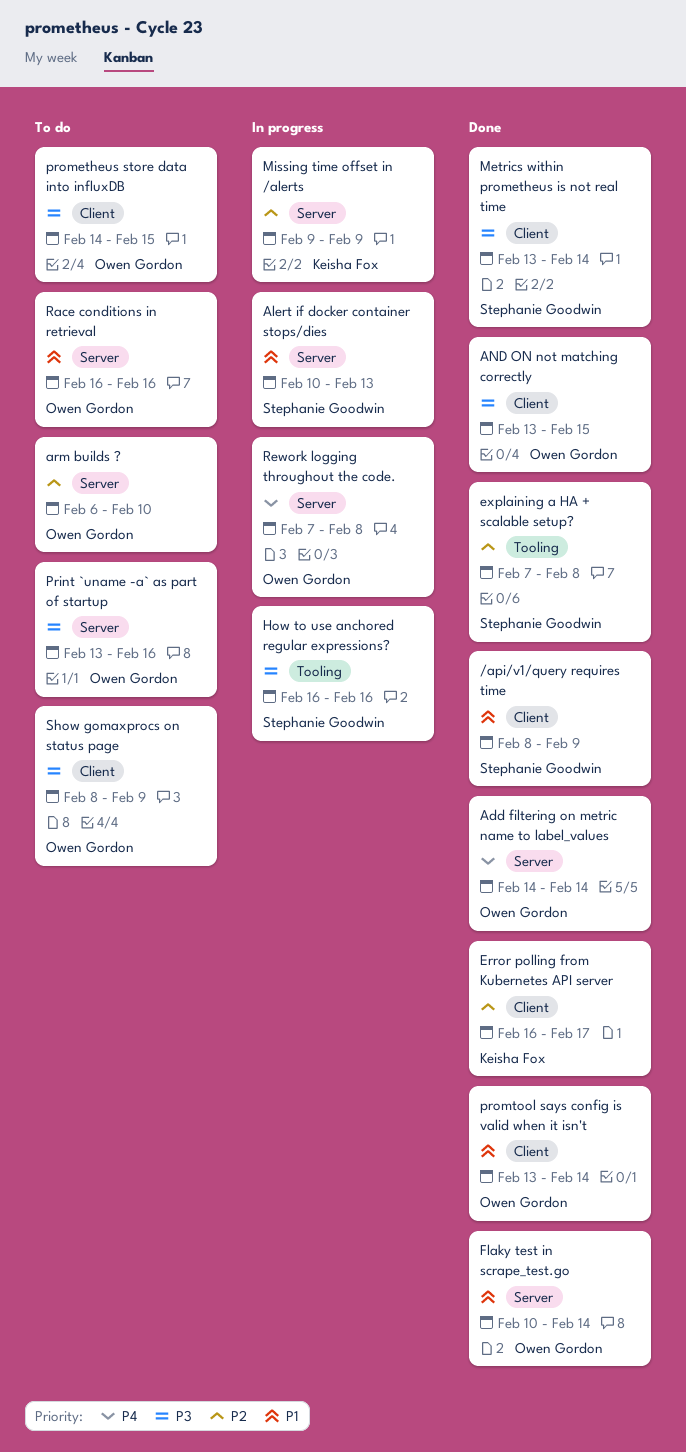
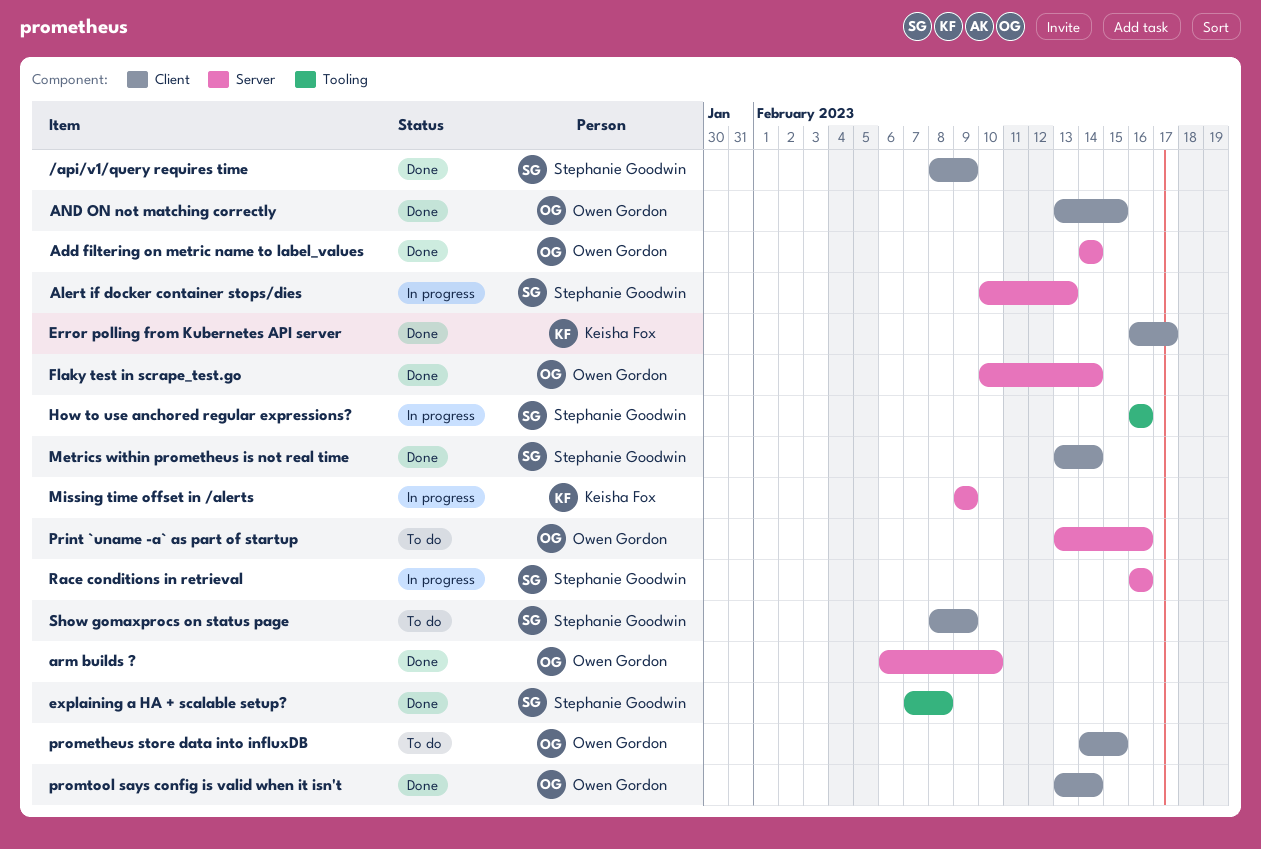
arm builds ?, status: To do -> Done
Race conditions in retrieval, status: To do -> In progress
Race conditions in retrieval, owner: Owen Gordon -> Stephanie Goodwin
Rework logging throughout the code.: present -> none
Show gomaxprocs on status page, owner: Owen Gordon -> Stephanie Goodwin

